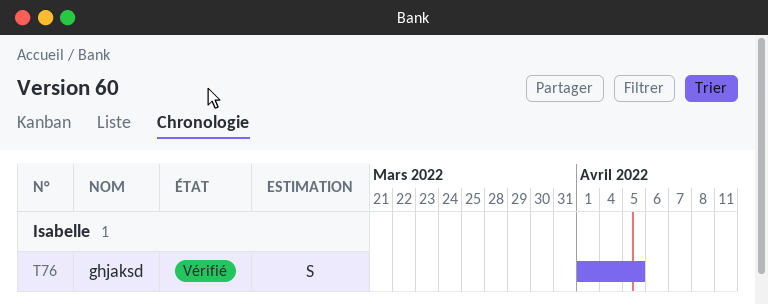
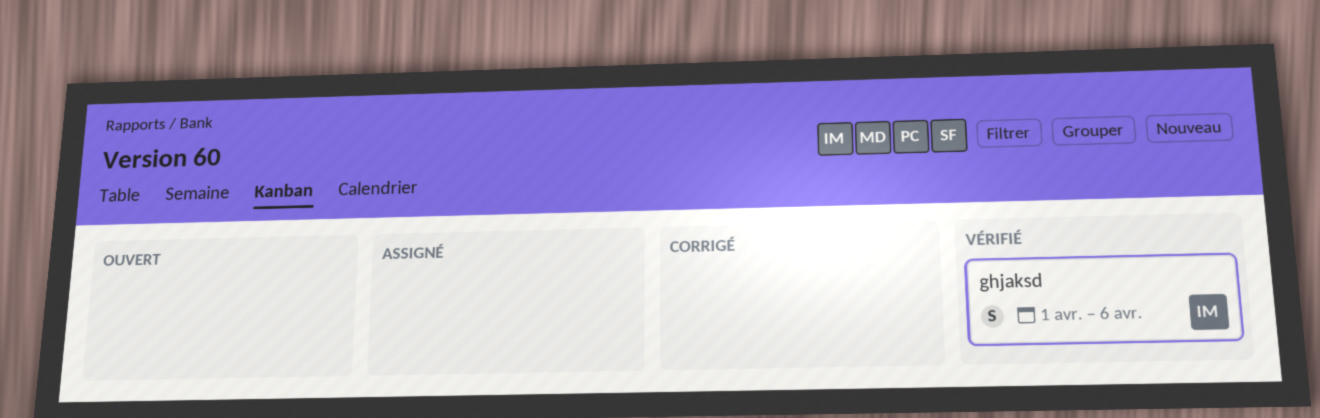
ghjaksd, due: Apr 5 -> Apr 6

